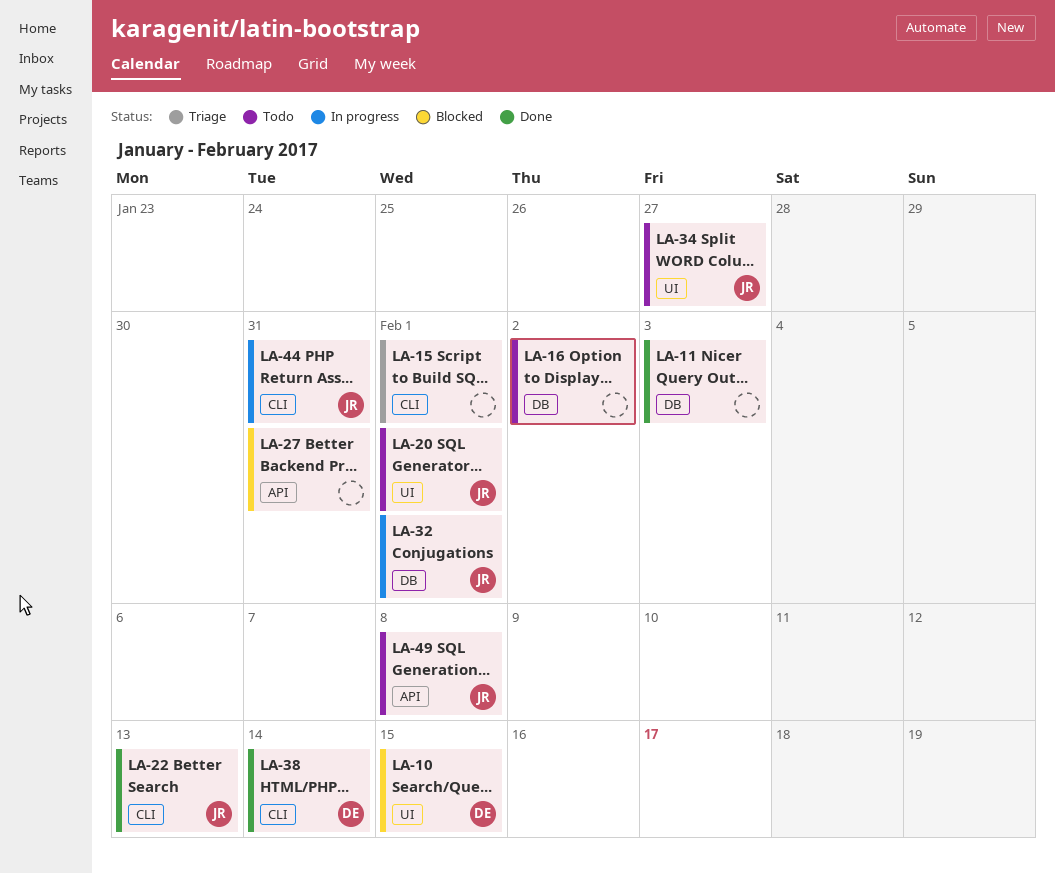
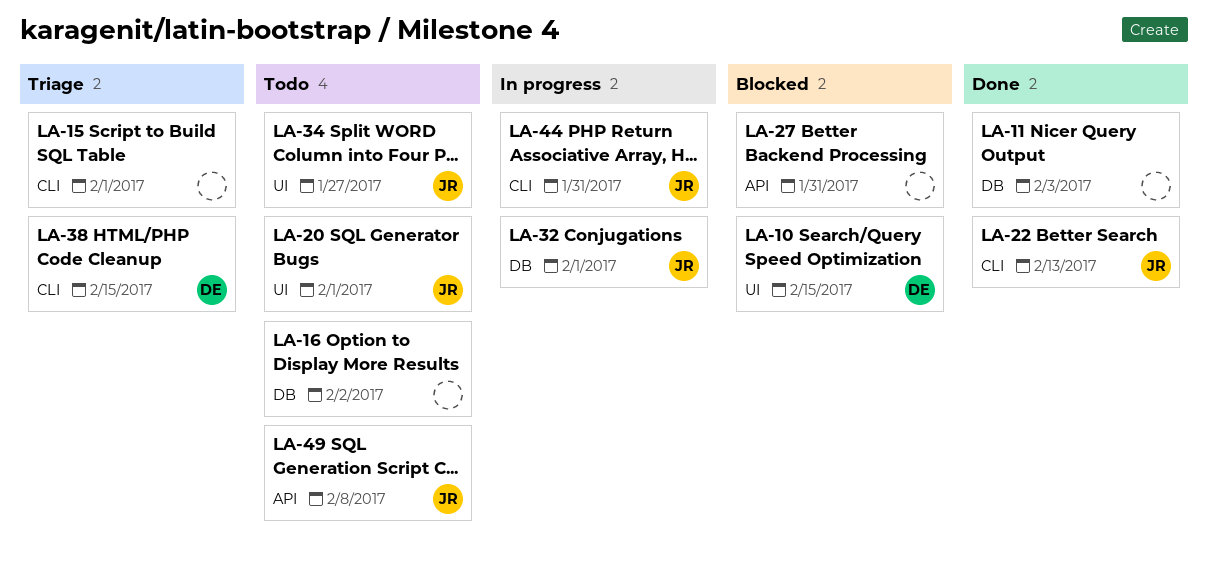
LA-38, status: Done -> Triage
LA-38, due: Feb 14 -> Feb 15

